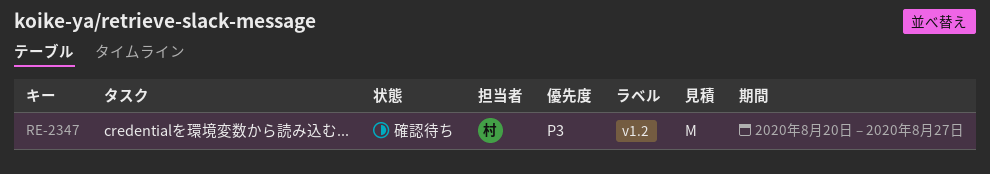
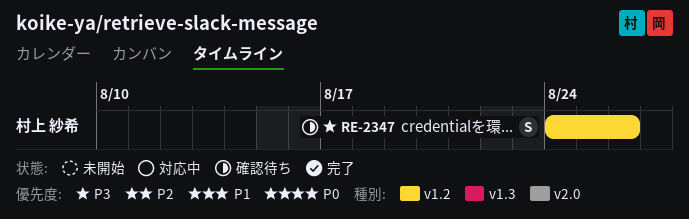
RE-2347, estimate: M -> S
RE-2347, start: Aug 20 -> Aug 24
RE-2347, due: Aug 27 -> Aug 26

